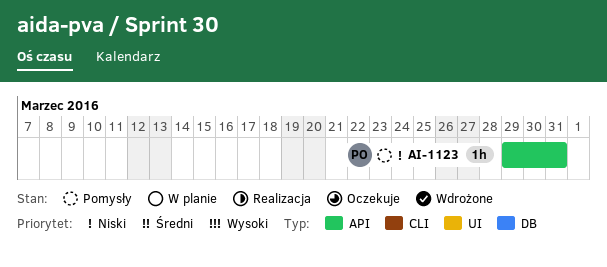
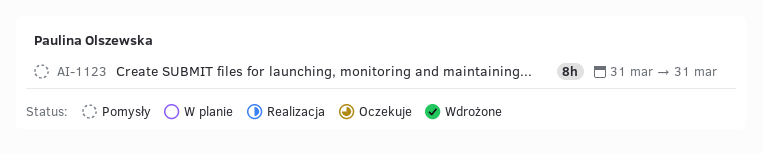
AI-1123, estimate: 1h -> 8h
AI-1123, start: Mar 29 -> Mar 31

